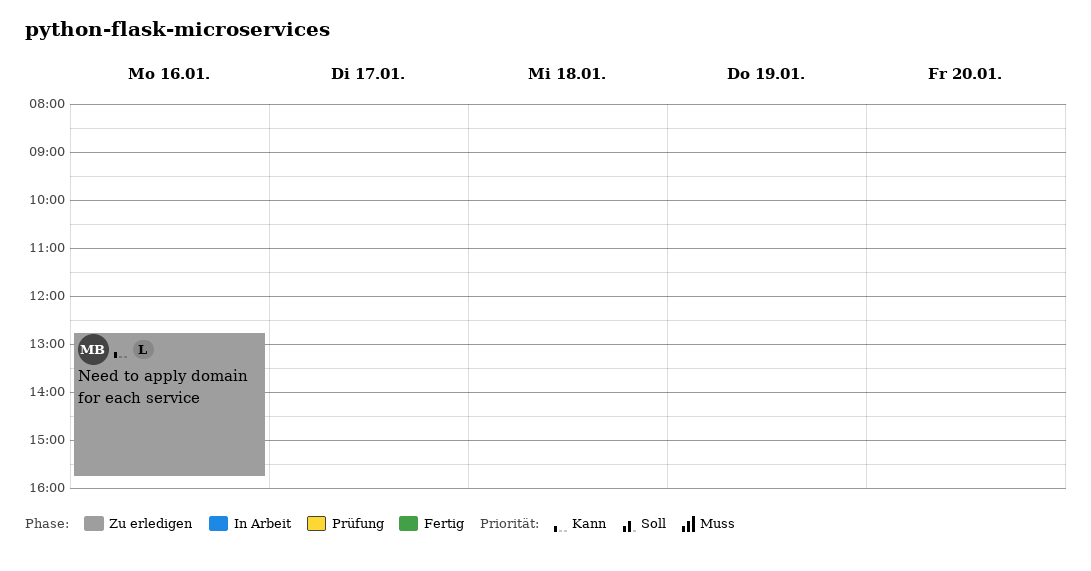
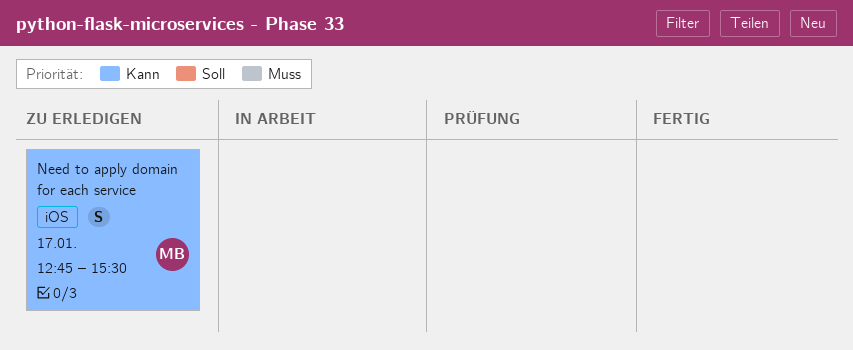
Need to apply domain for each service, estimate: L -> S
Need to apply domain for each service, day: Jan 16 -> Jan 17
Need to apply domain for each service, ends: 15:45 -> 15:30

